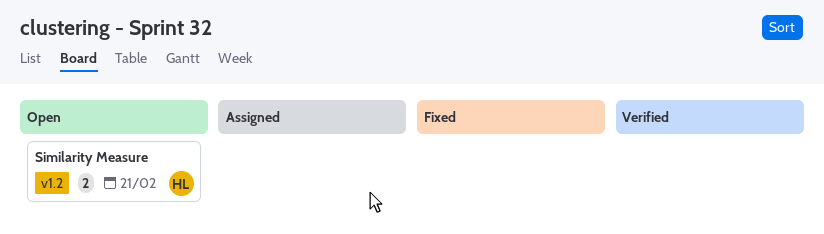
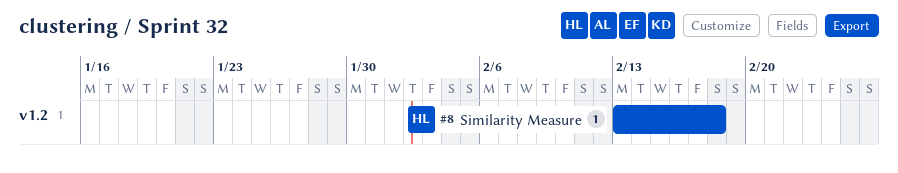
Similarity Measure, estimate: 2 -> 1
Similarity Measure, due: Feb 21 -> Feb 18

